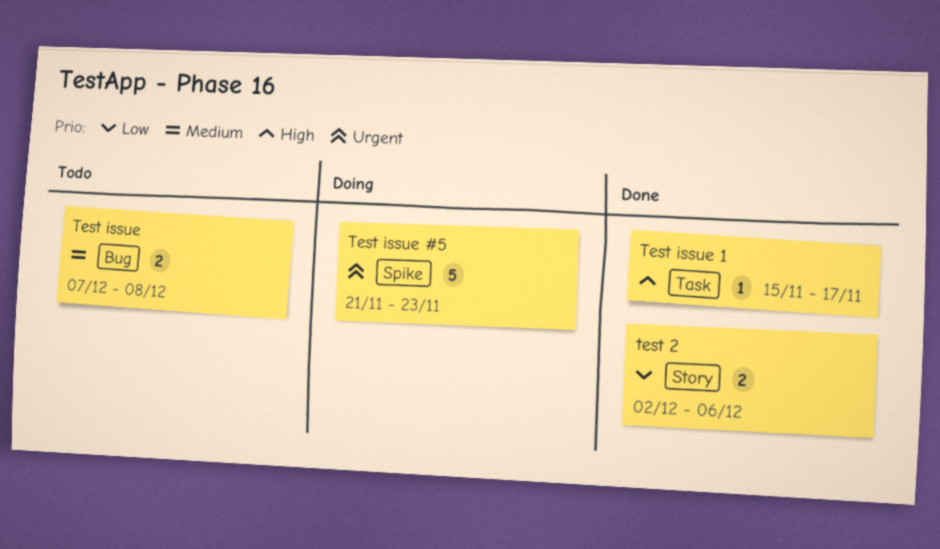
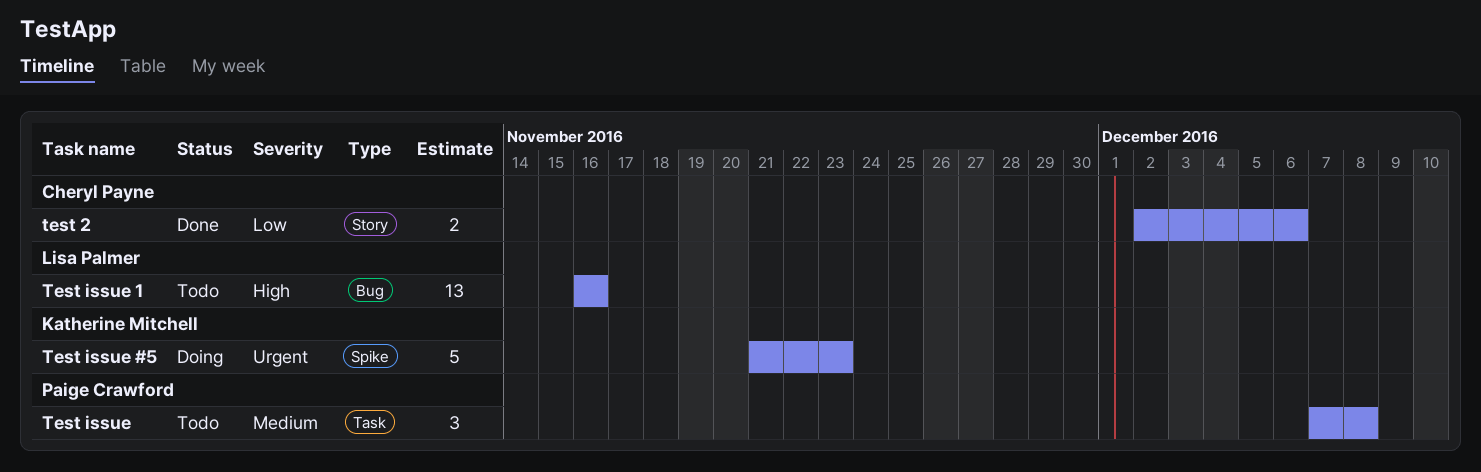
Test issue, label: Bug -> Task
Test issue, estimate: 2 -> 3
Test issue 1, status: Done -> Todo
Test issue 1, label: Task -> Bug
Test issue 1, estimate: 1 -> 13
Test issue 1, start: Nov 15 -> Nov 16
Test issue 1, due: Nov 17 -> Nov 16

